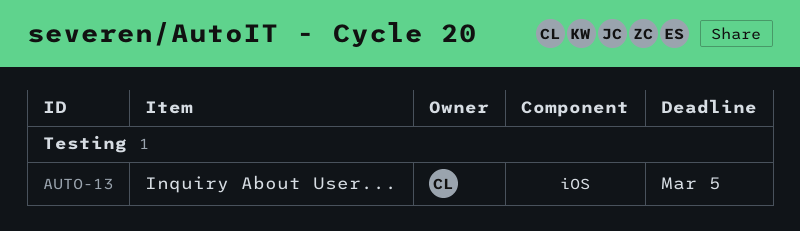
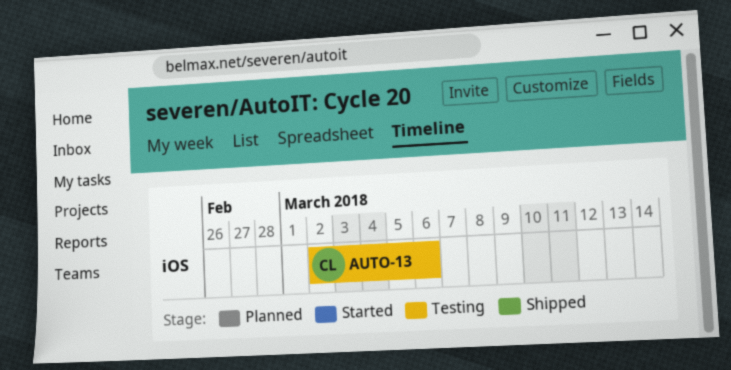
AUTO-13, due: Mar 5 -> Mar 6

